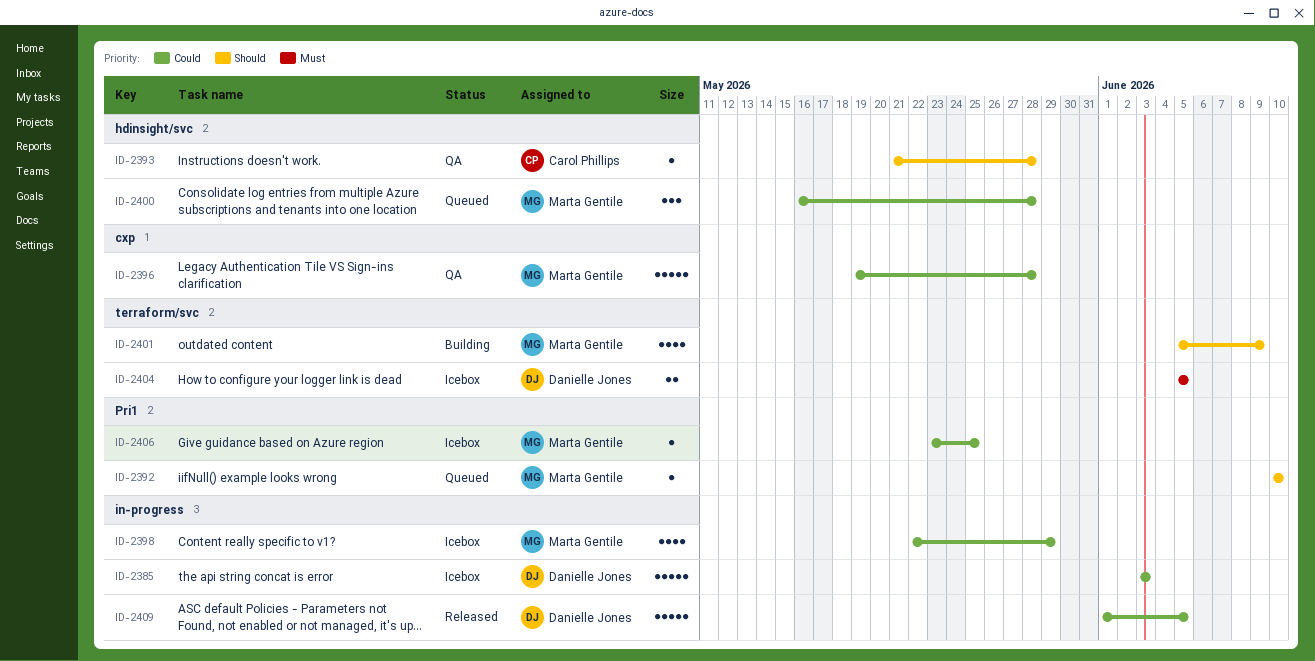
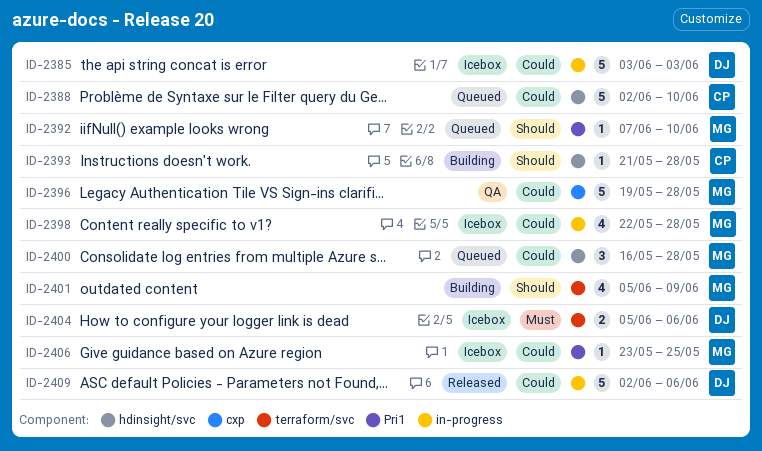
ID-2388: none -> present
ID-2392, start: Jun 10 -> Jun 7
ID-2393, status: QA -> Building
ID-2398, due: May 29 -> May 28
ID-2404, due: Jun 5 -> Jun 6
ID-2409, start: Jun 1 -> Jun 2
ID-2409, due: Jun 5 -> Jun 6

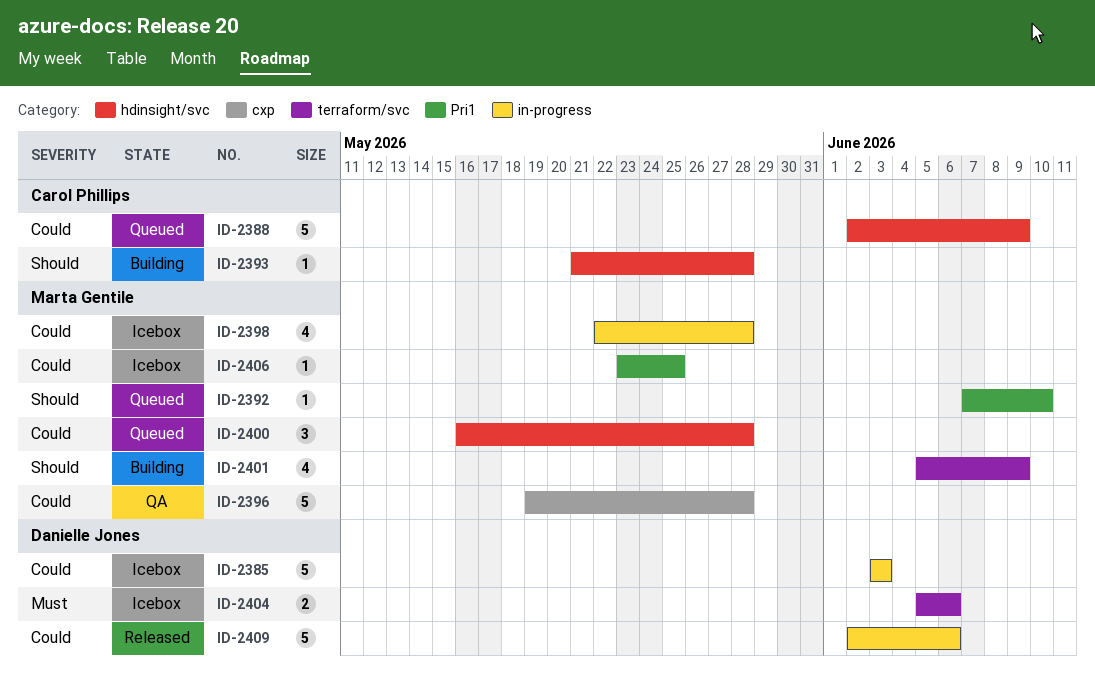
ID-2388, due: Jun 10 -> Jun 9

